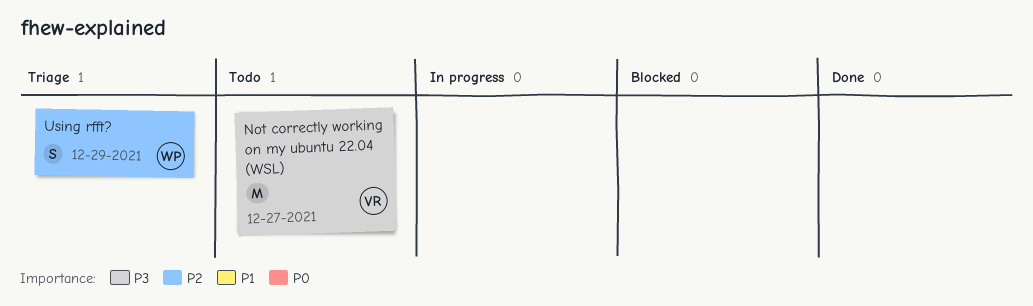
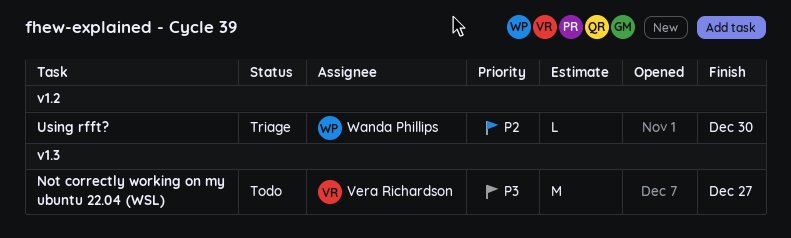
Using rfft?, estimate: S -> L
Using rfft?, due: Dec 29 -> Dec 30

